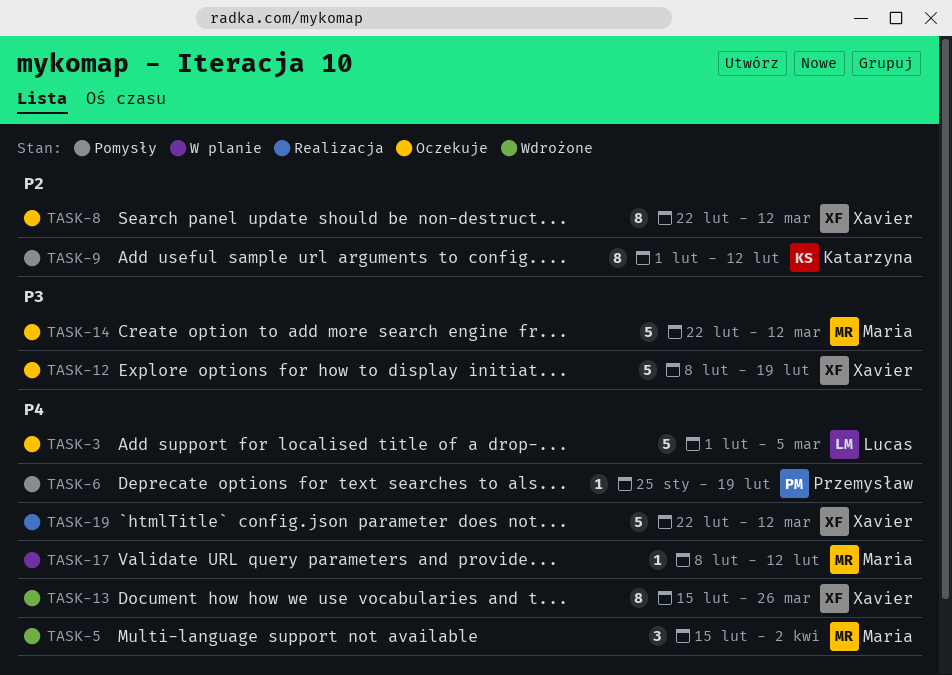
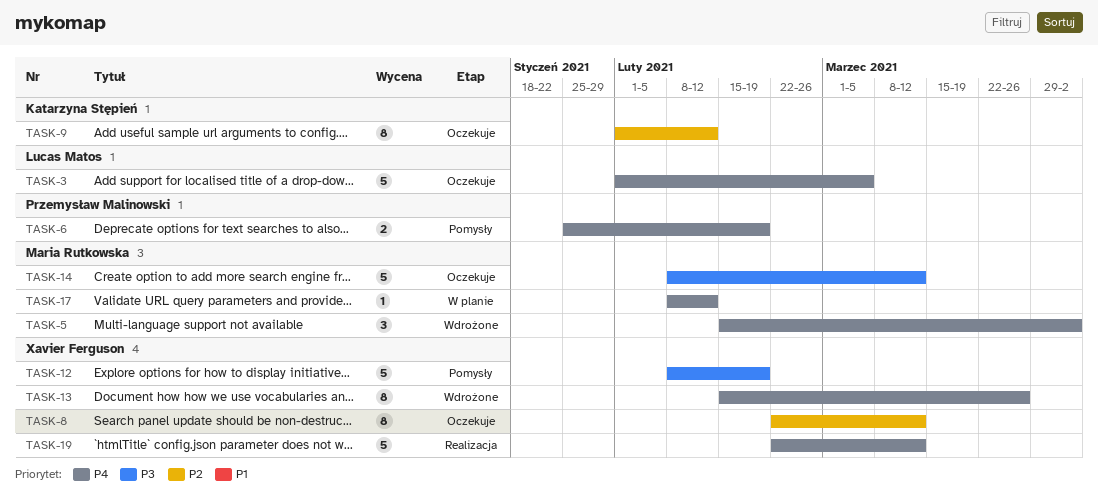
TASK-6, estimate: 1 -> 2
TASK-9, status: Pomysły -> Oczekuje
TASK-12, status: Oczekuje -> Pomysły
TASK-14, start: Feb 22 -> Feb 8

